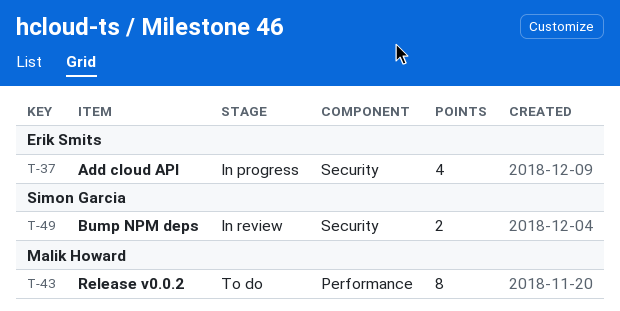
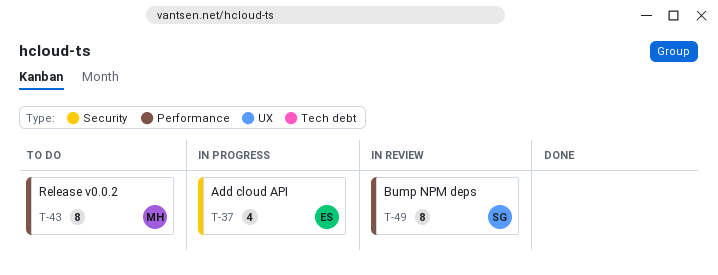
T-49, label: Security -> Performance
T-49, estimate: 2 -> 8

